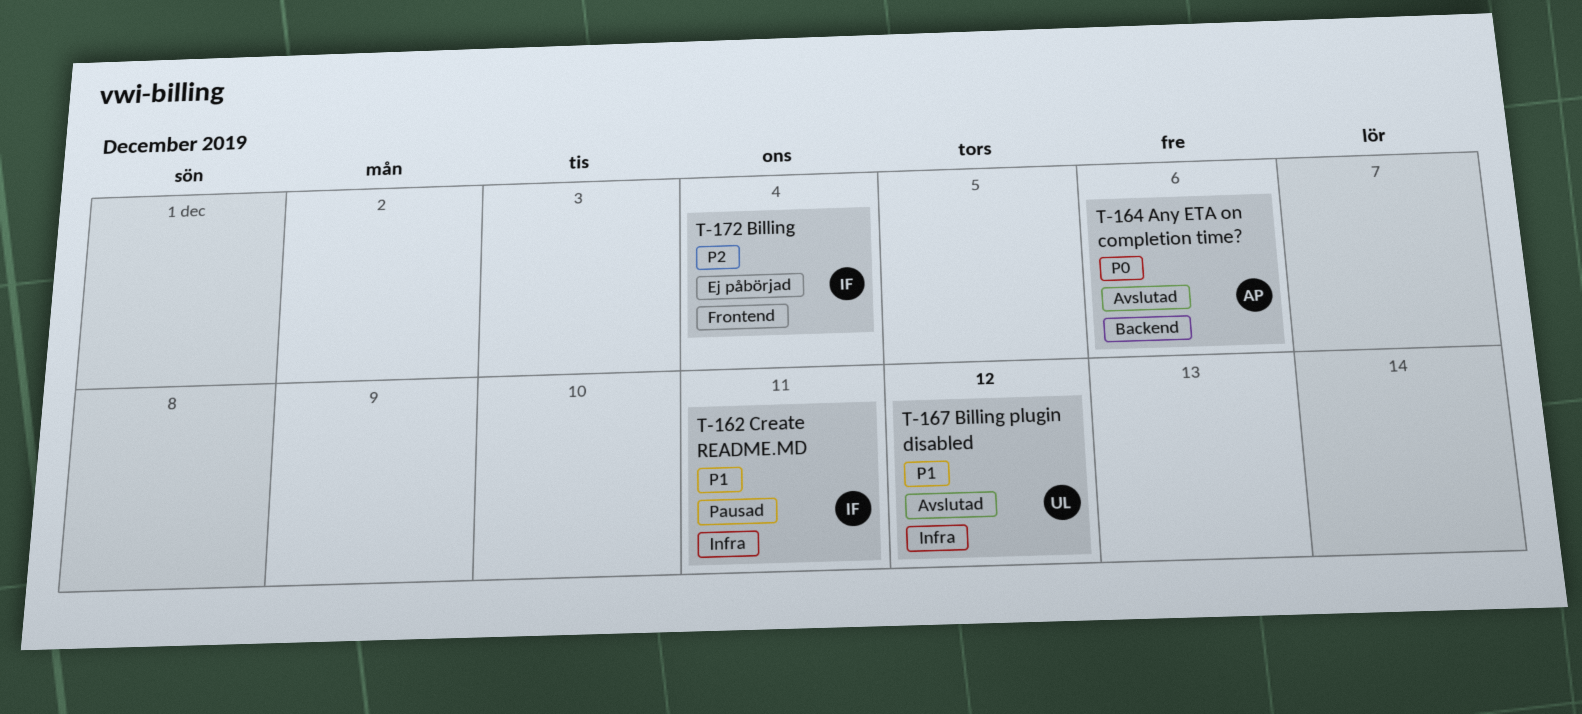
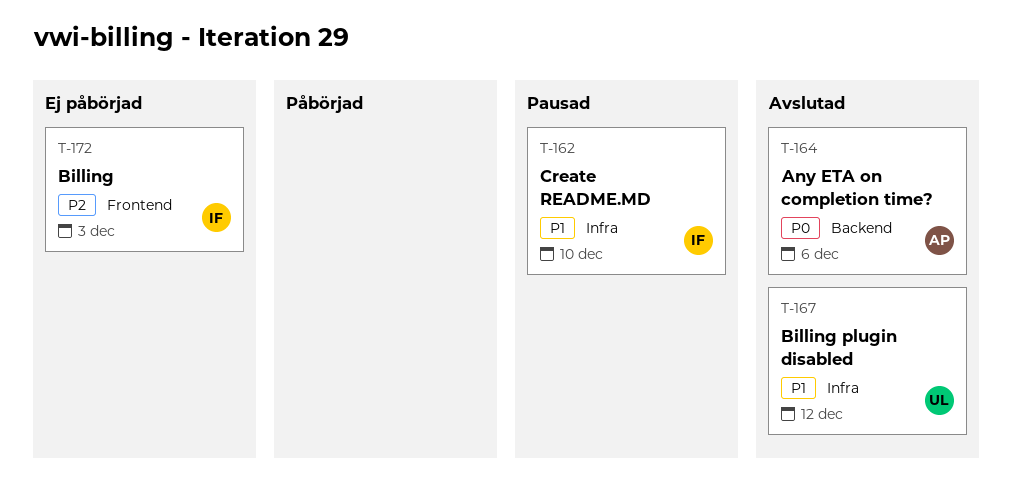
T-162, due: Dec 11 -> Dec 10
T-172, due: Dec 4 -> Dec 3

